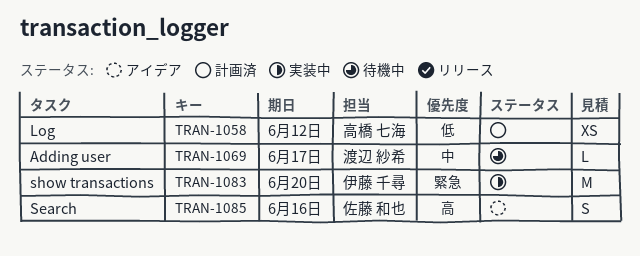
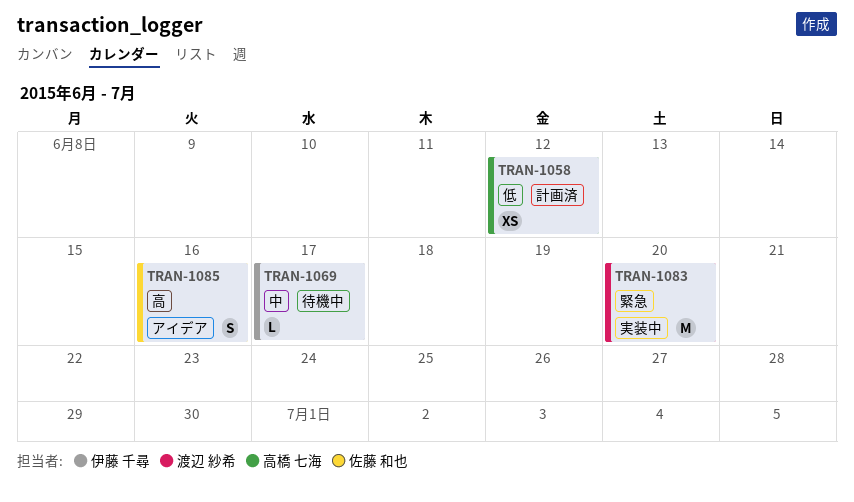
TRAN-1069, owner: 渡辺 紗希 -> 伊藤 千尋
TRAN-1083, owner: 伊藤 千尋 -> 渡辺 紗希

